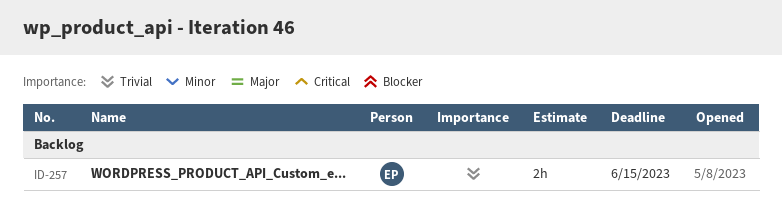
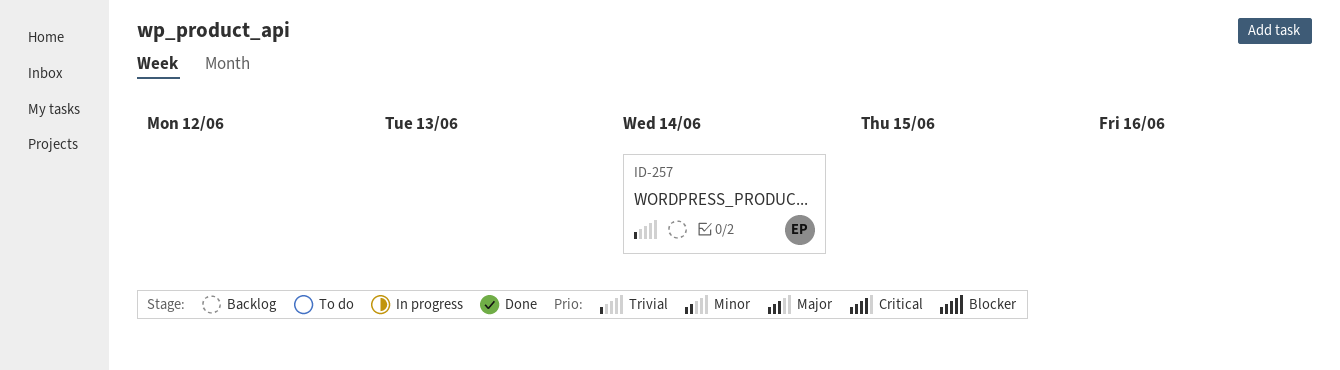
ID-257, due: Jun 15 -> Jun 14

